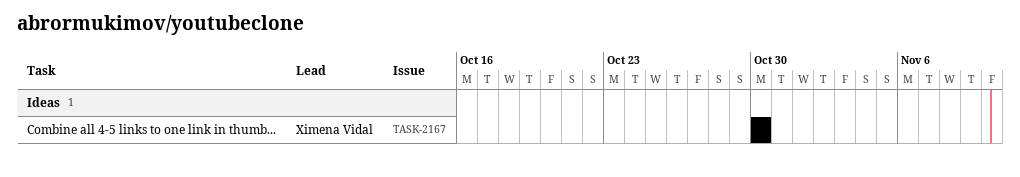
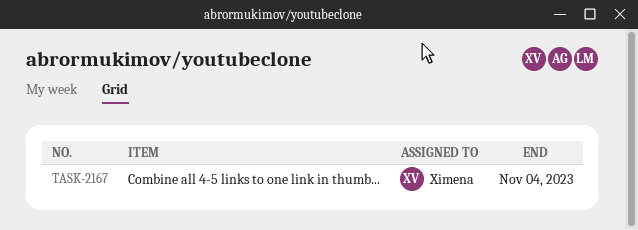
TASK-2167, due: Oct 30 -> Nov 4

